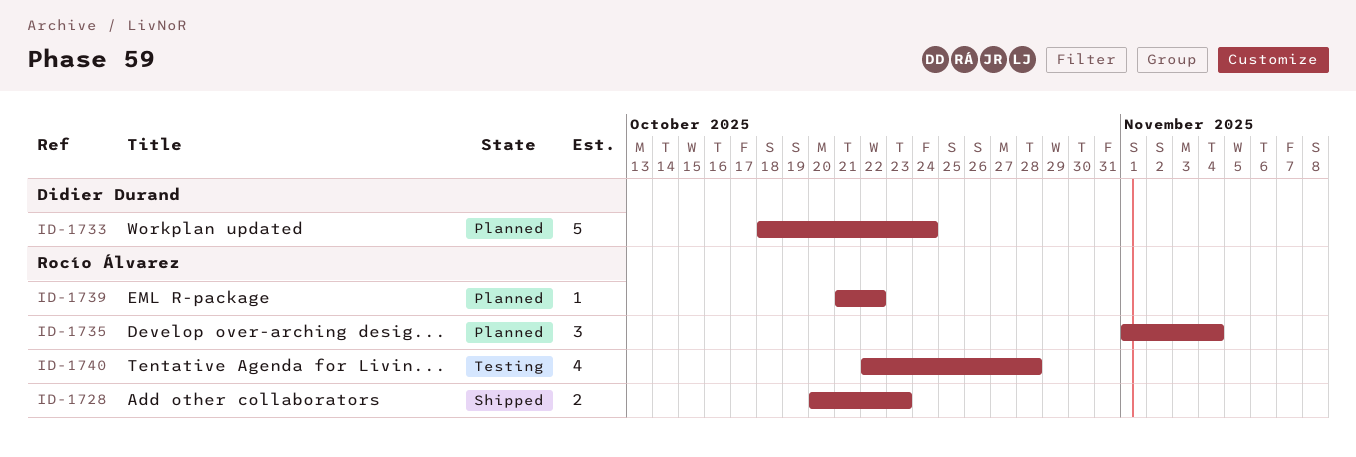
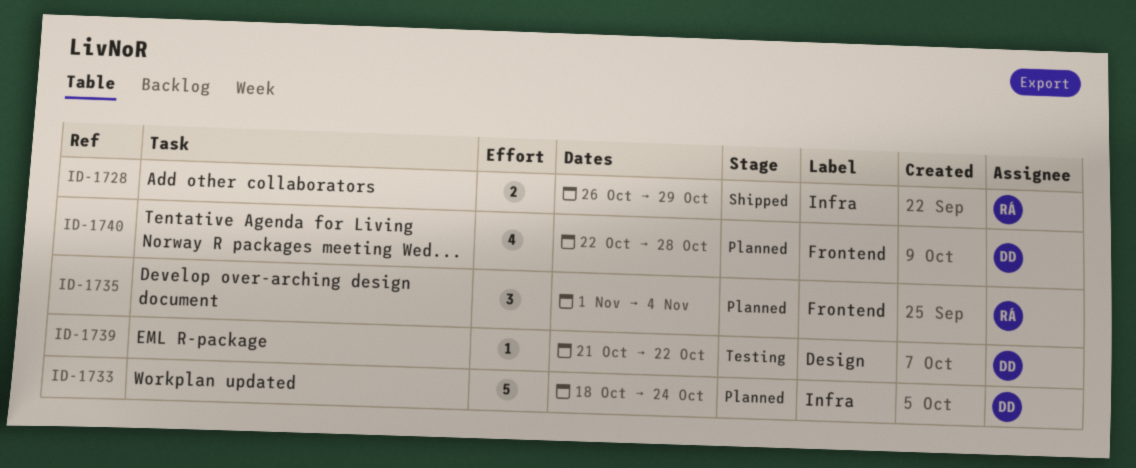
ID-1728, start: Oct 20 -> Oct 26
ID-1728, due: Oct 23 -> Oct 29
ID-1739, status: Planned -> Testing
ID-1739, owner: Rocío Álvarez -> Didier Durand
ID-1740, status: Testing -> Planned
ID-1740, owner: Rocío Álvarez -> Didier Durand

